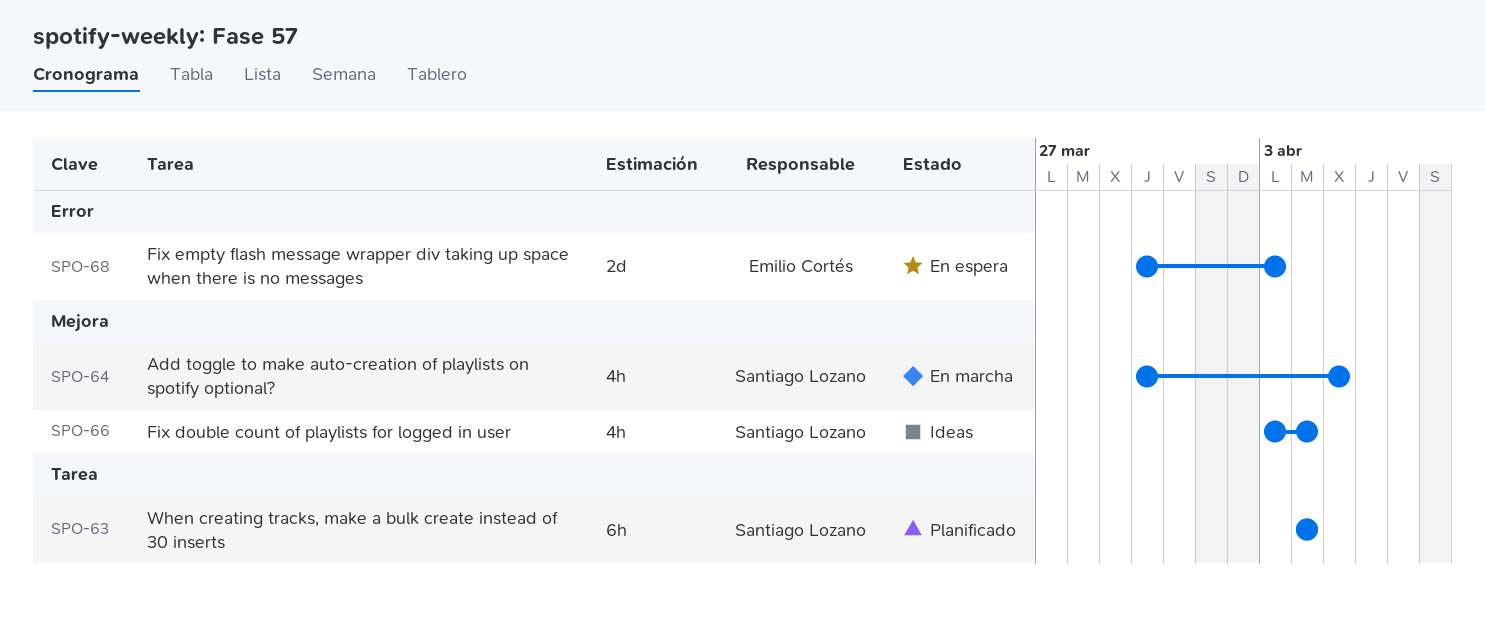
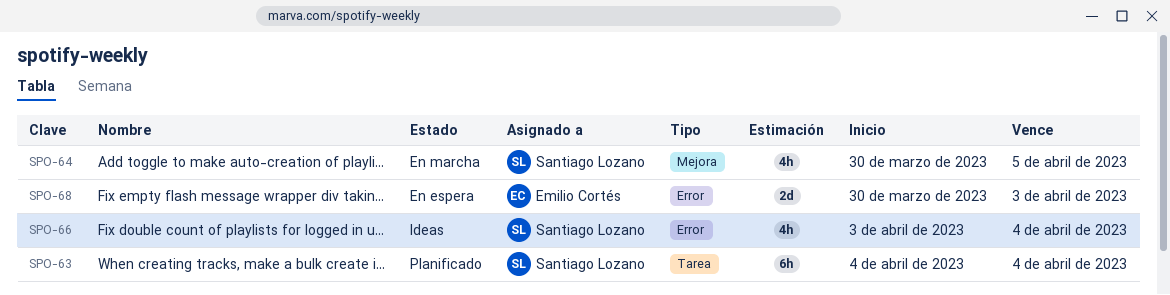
SPO-66, label: Mejora -> Error

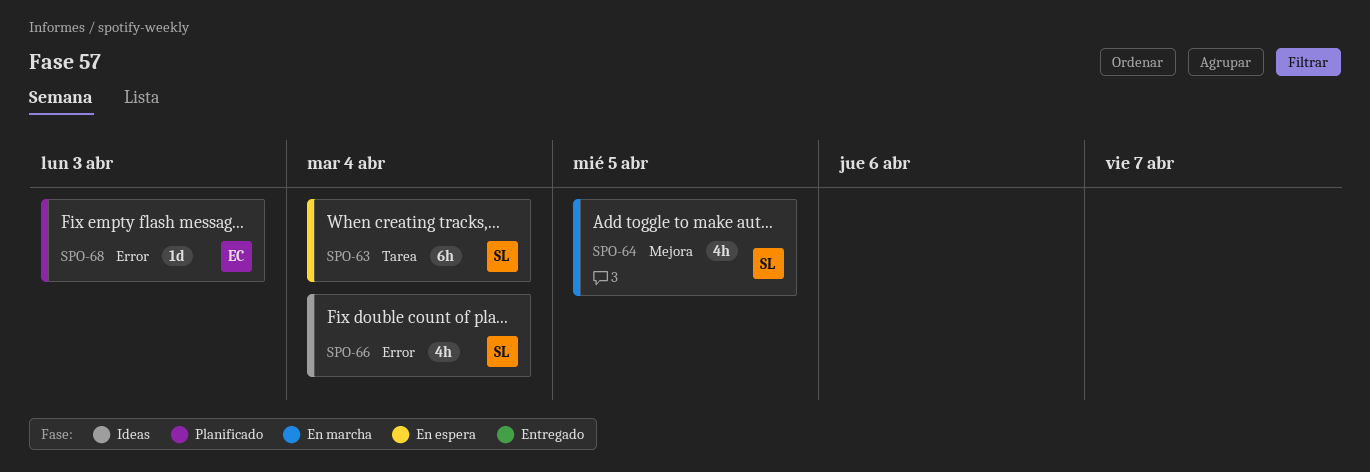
SPO-63, status: Planificado -> En espera
SPO-68, status: En espera -> Planificado
SPO-68, estimate: 2d -> 1d

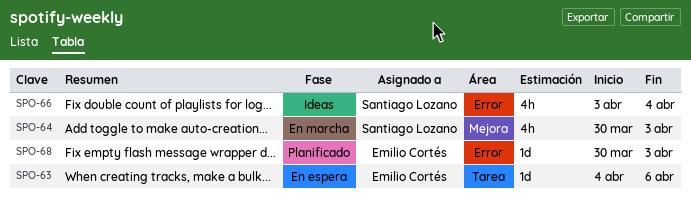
SPO-63, owner: Santiago Lozano -> Emilio Cortés
SPO-63, estimate: 6h -> 1d
SPO-63, due: Apr 4 -> Apr 6
SPO-64, due: Apr 5 -> Apr 3

